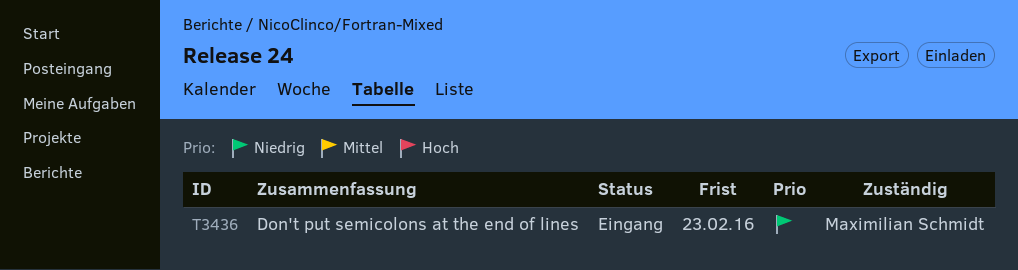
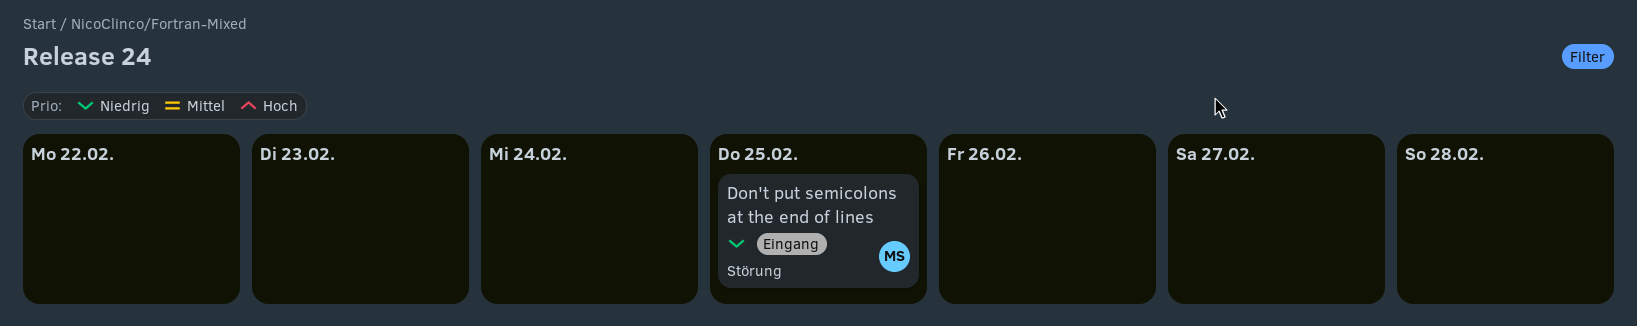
Don't put semicolons at the end of lines, due: Feb 23 -> Feb 25

